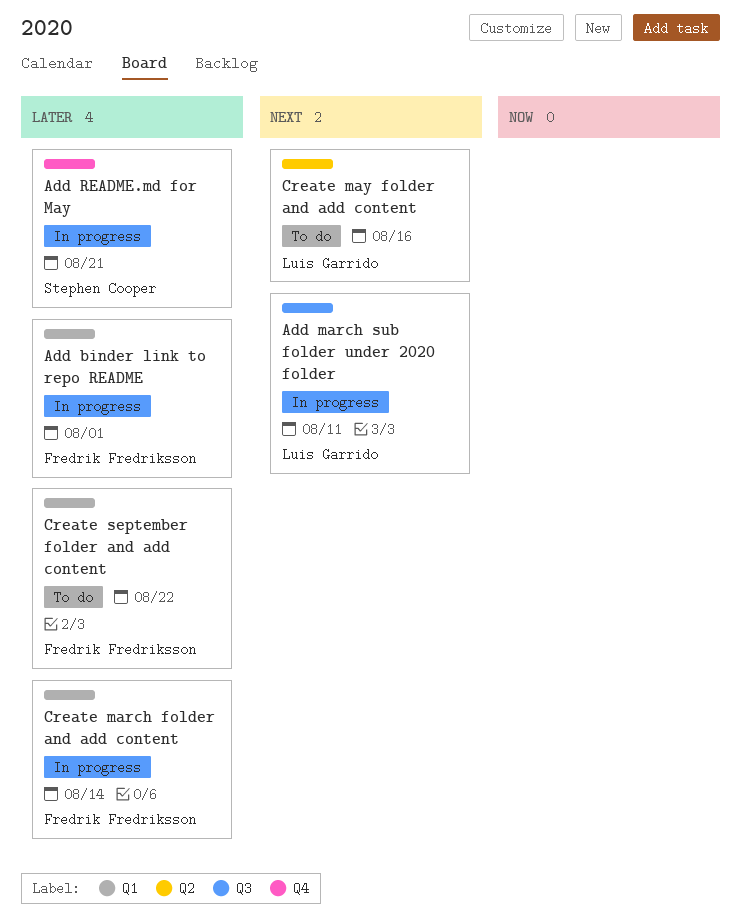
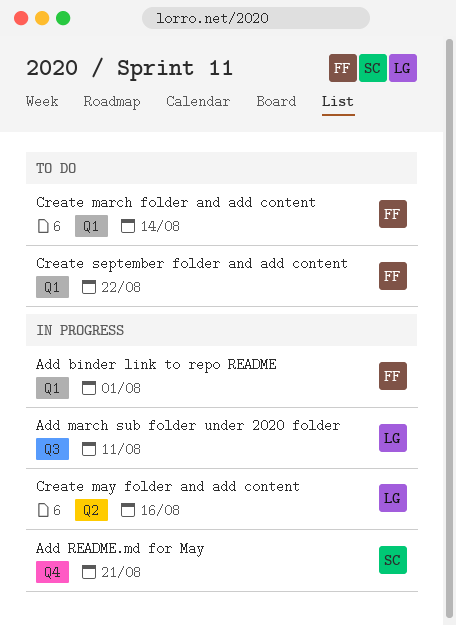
Create march folder and add content, status: In progress -> To do
Create may folder and add content, status: To do -> In progress

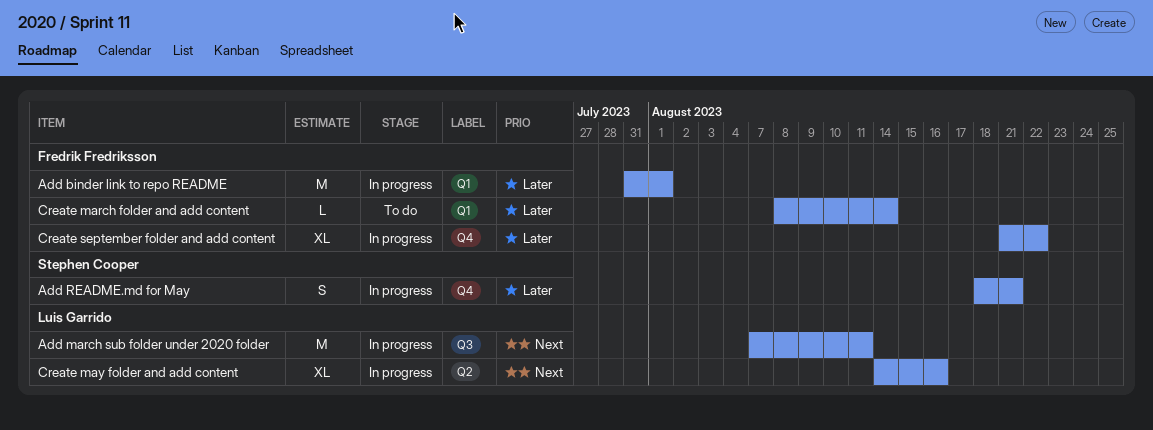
Create september folder and add content, status: To do -> In progress
Create september folder and add content, label: Q1 -> Q4

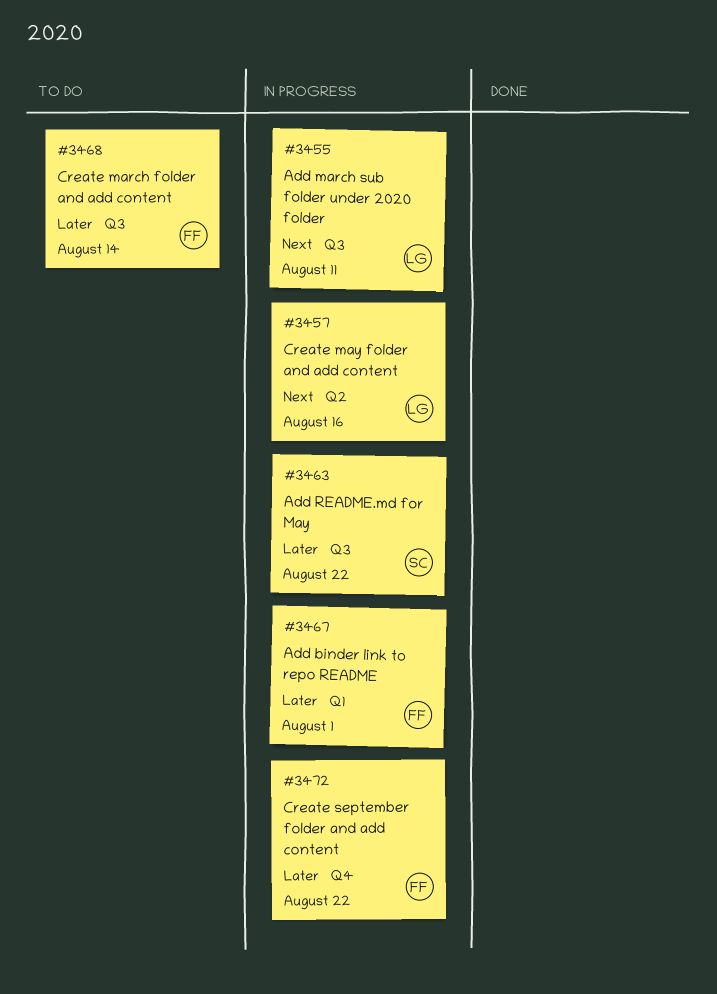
Add README.md for May, label: Q4 -> Q3
Add README.md for May, due: Aug 21 -> Aug 22
Create march folder and add content, label: Q1 -> Q3

